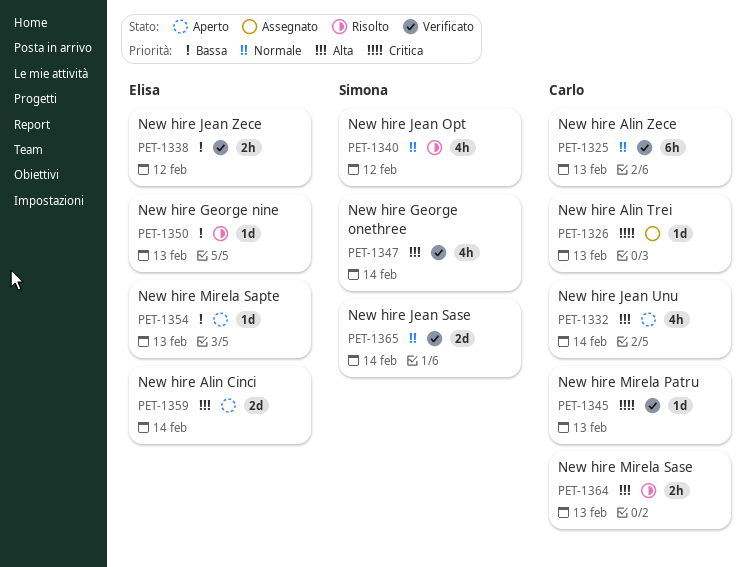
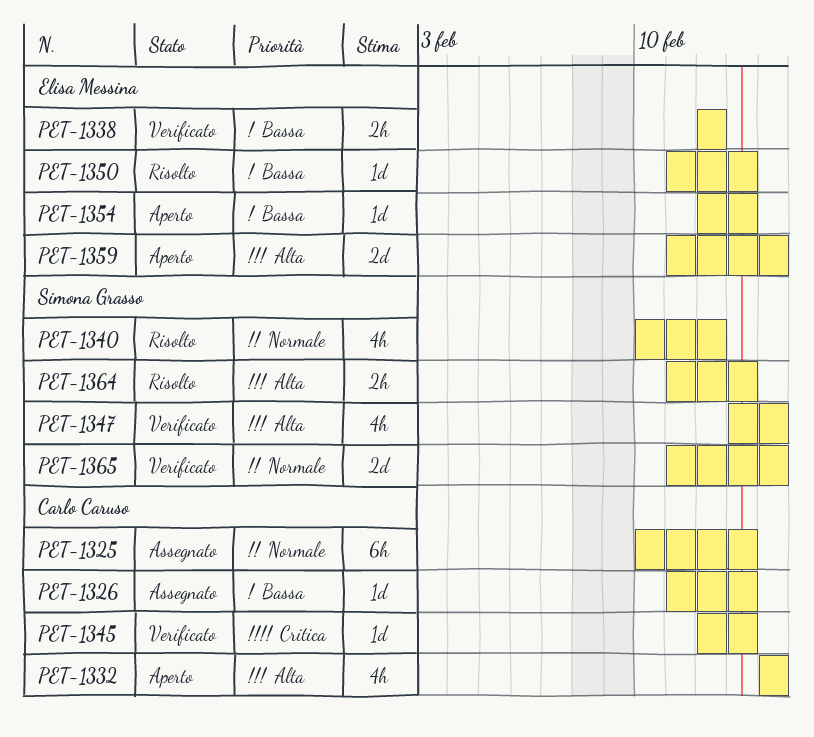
PET-1325, status: Verificato -> Assegnato
PET-1326, priority: Critica -> Bassa
PET-1364, owner: Carlo Caruso -> Simona Grasso

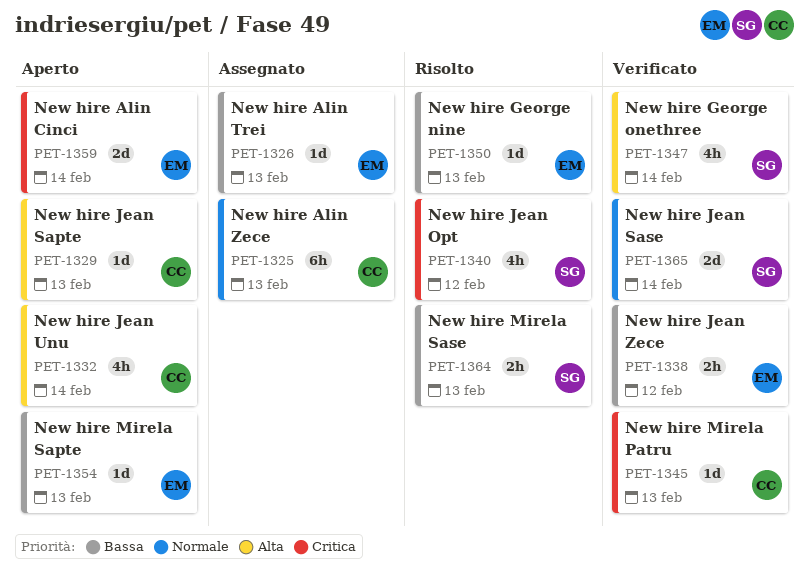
PET-1326, owner: Carlo Caruso -> Elisa Messina
PET-1329: none -> present
PET-1340, priority: Normale -> Critica
PET-1359, priority: Alta -> Critica
PET-1364, priority: Alta -> Bassa

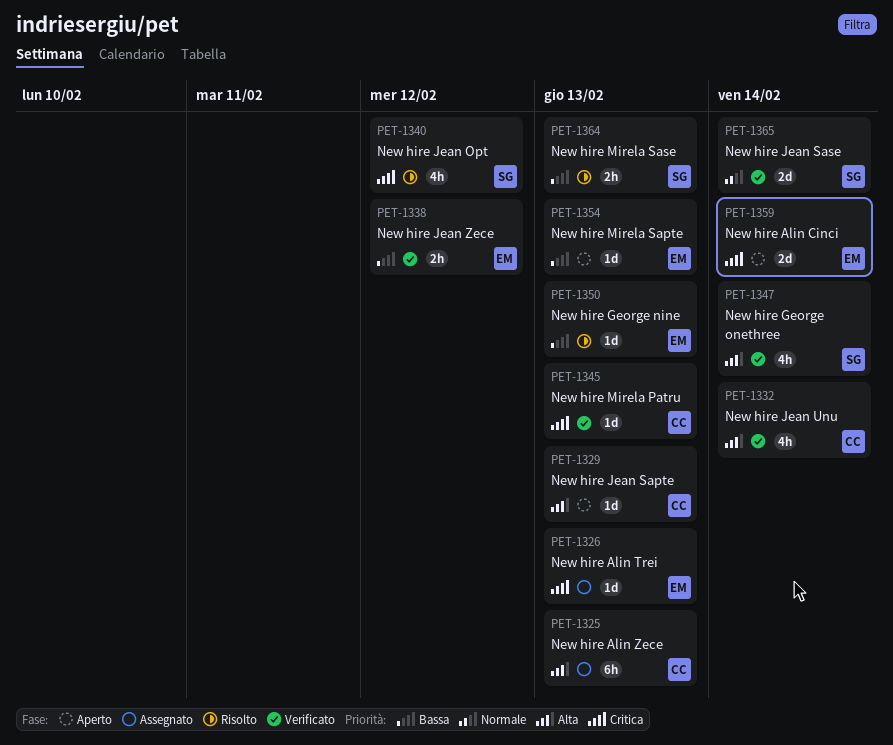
PET-1325, priority: Normale -> Alta
PET-1326, priority: Bassa -> Critica
PET-1332, status: Aperto -> Verificato

